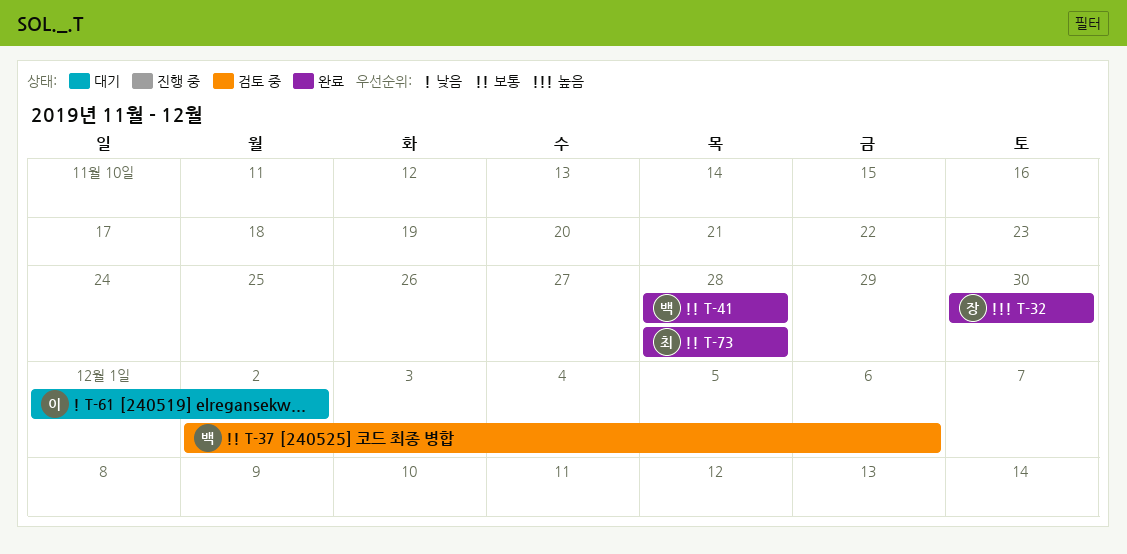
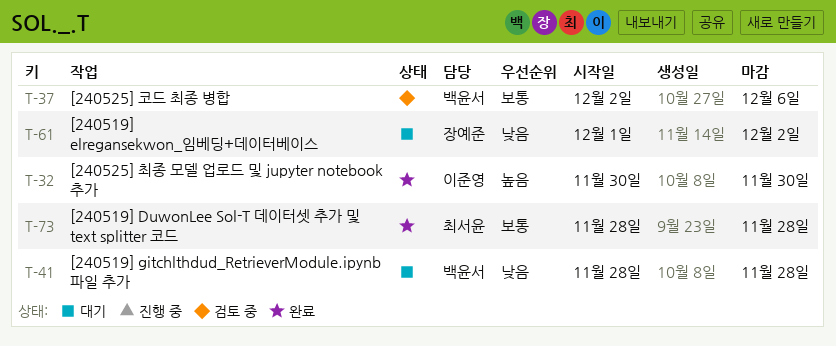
T-32, owner: 장예준 -> 이준영
T-41, status: 완료 -> 대기
T-41, priority: 보통 -> 낮음
T-61, owner: 이준영 -> 장예준

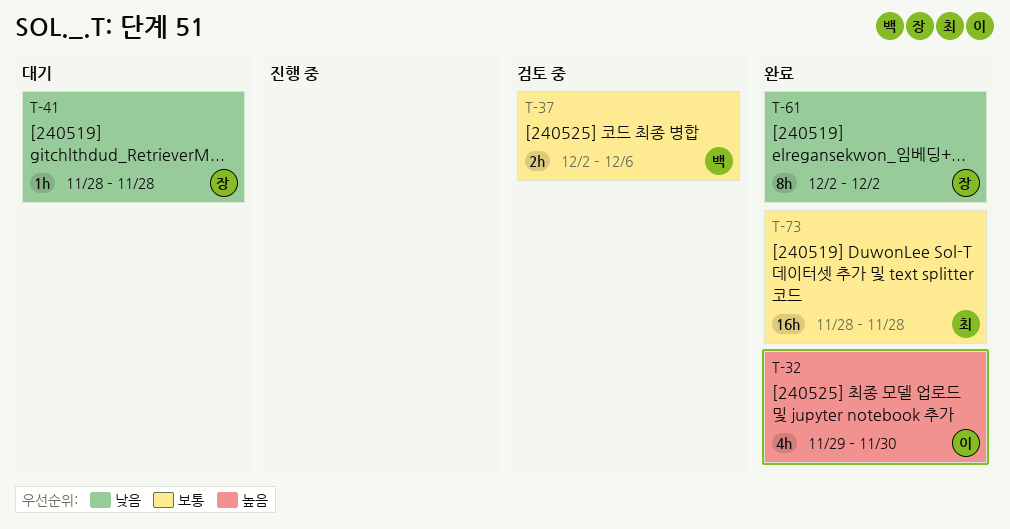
T-32, start: Nov 30 -> Nov 29
T-41, owner: 백윤서 -> 장예준
T-61, status: 대기 -> 완료
T-61, start: Dec 1 -> Dec 2

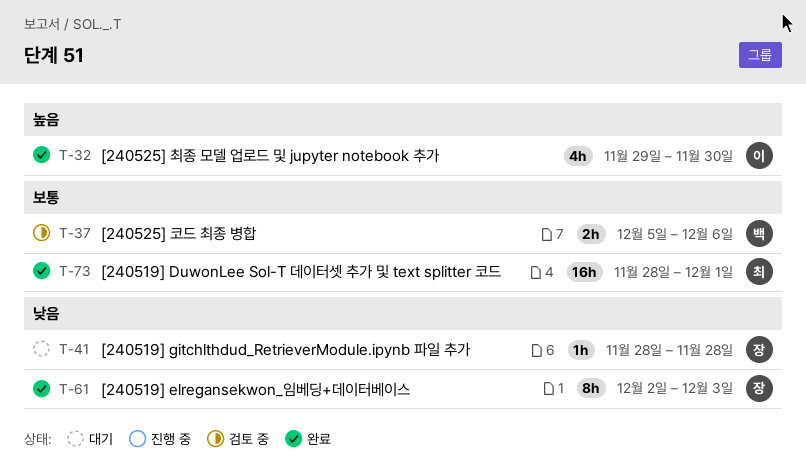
T-37, start: Dec 2 -> Dec 5
T-61, due: Dec 2 -> Dec 3
T-73, due: Nov 28 -> Dec 1

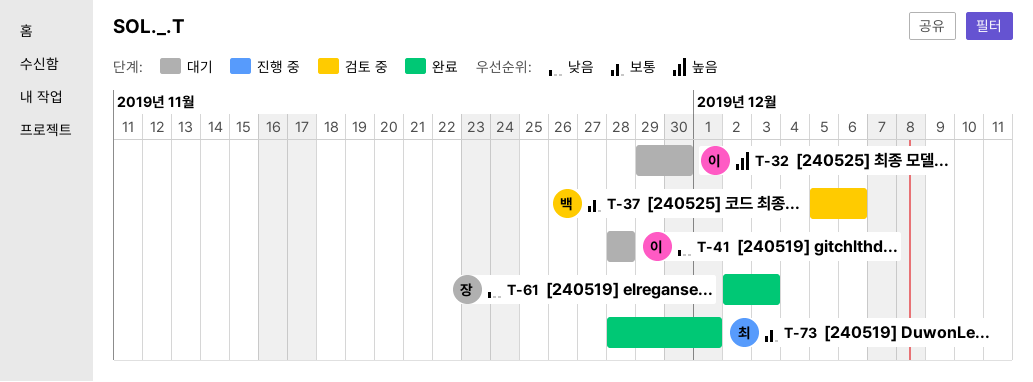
T-32, status: 완료 -> 대기
T-41, owner: 장 -> 이

